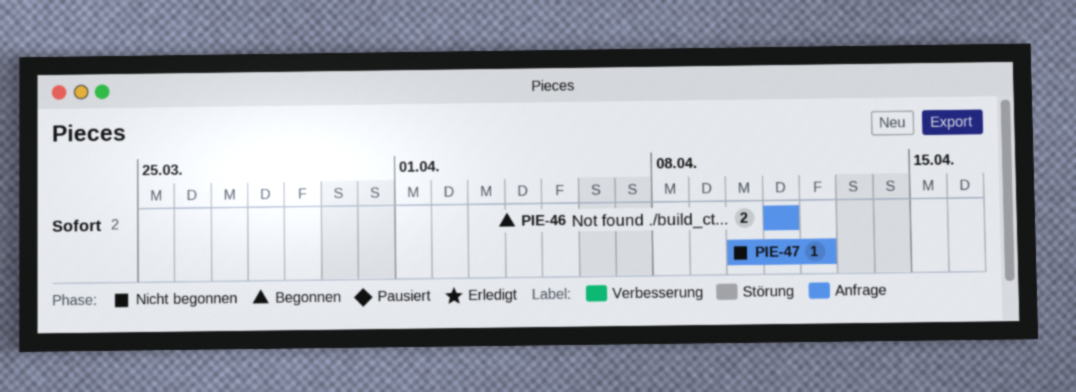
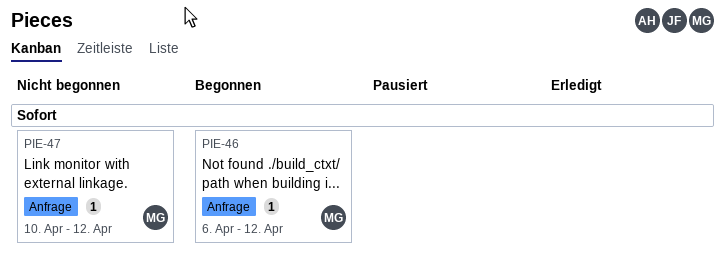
PIE-46, estimate: 2 -> 1
PIE-46, start: Apr 11 -> Apr 6
PIE-46, due: Apr 11 -> Apr 12

